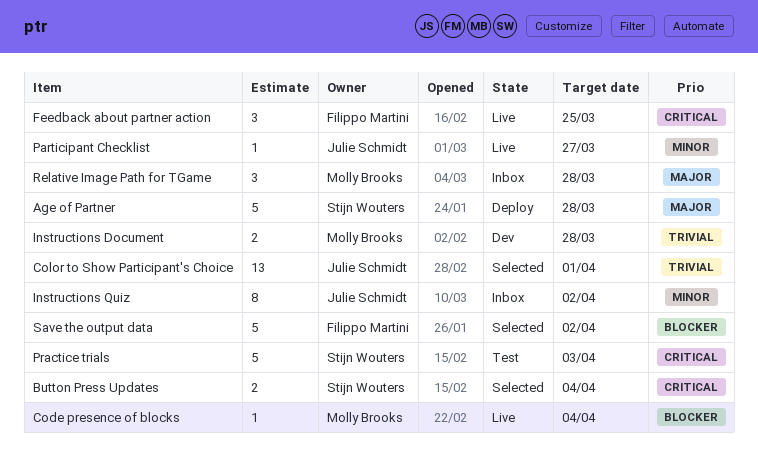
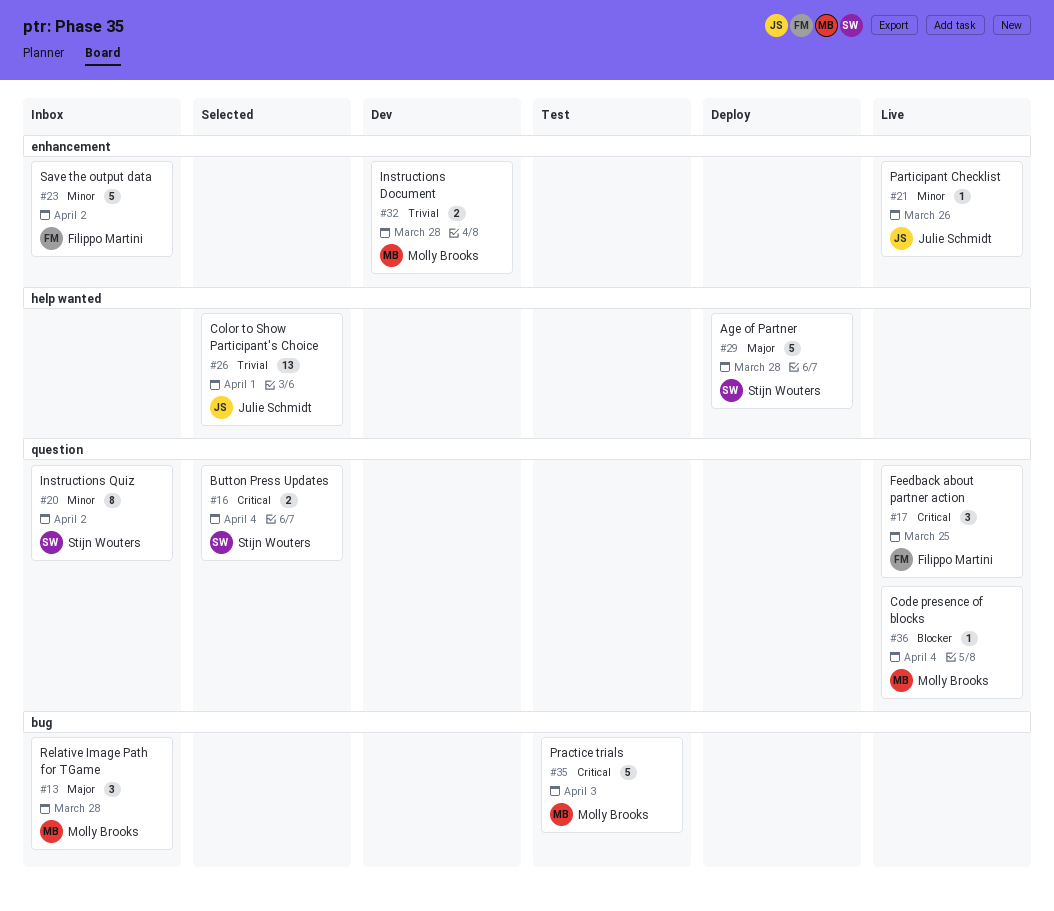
Instructions Quiz, owner: Julie Schmidt -> Stijn Wouters
Participant Checklist, due: Mar 27 -> Mar 26
Practice trials, owner: Stijn Wouters -> Molly Brooks
Save the output data, status: Selected -> Inbox
Save the output data, priority: Blocker -> Minor

